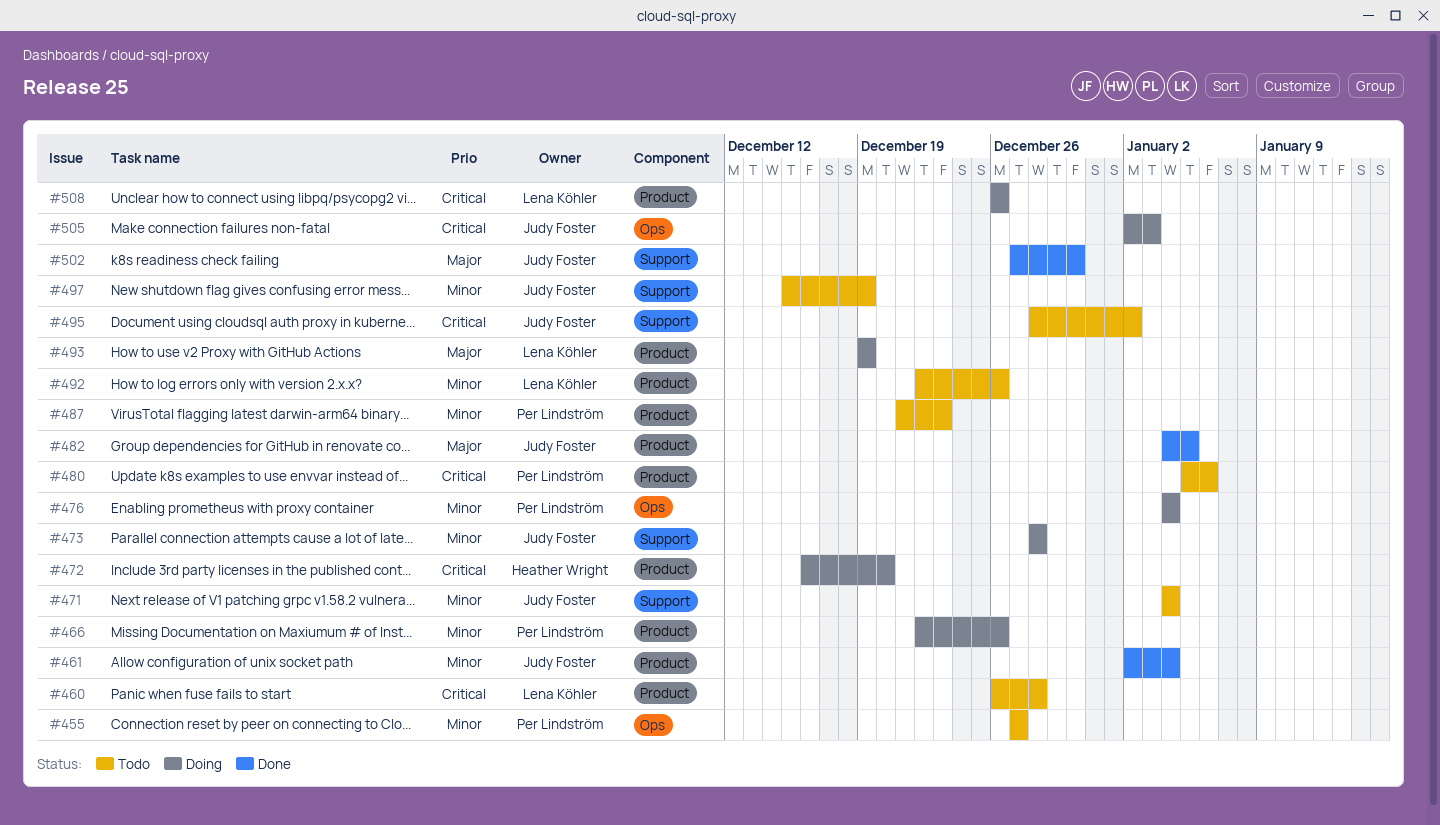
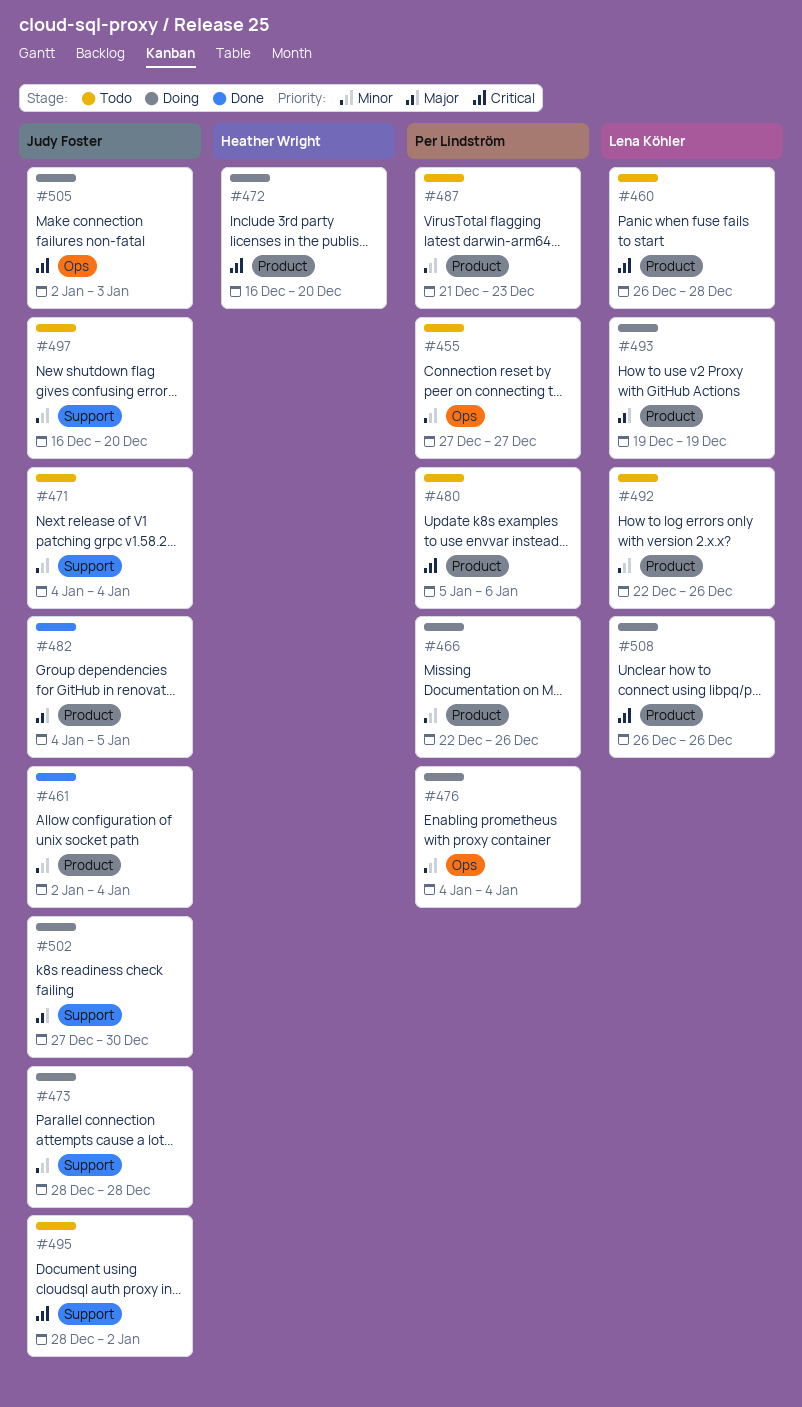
#497, start: Dec 15 -> Dec 16
#497, due: Dec 19 -> Dec 20
#502, status: Done -> Doing

